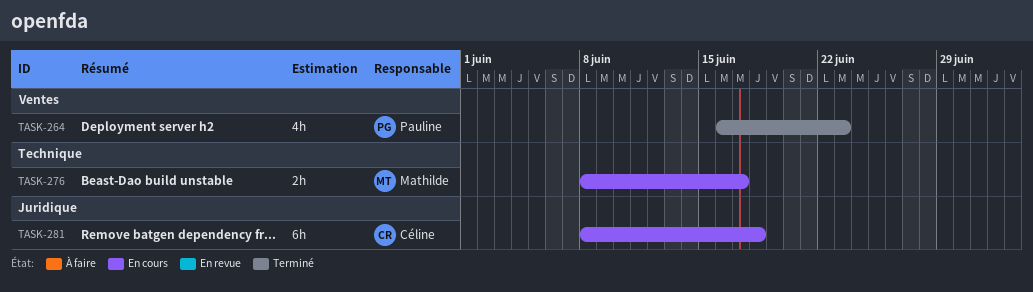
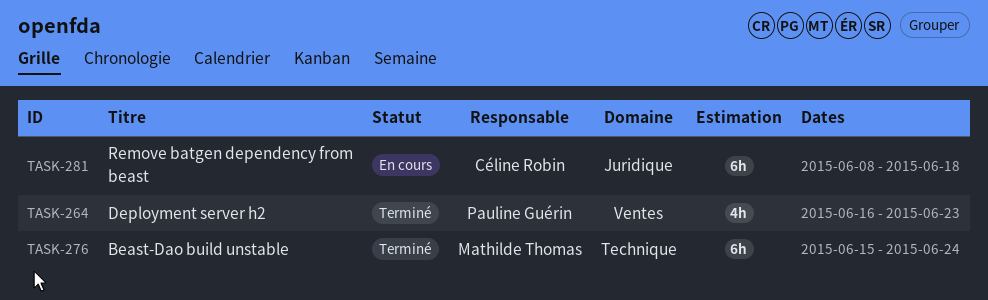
TASK-276, status: En cours -> Terminé
TASK-276, estimate: 2h -> 6h
TASK-276, start: Jun 8 -> Jun 15
TASK-276, due: Jun 17 -> Jun 24

